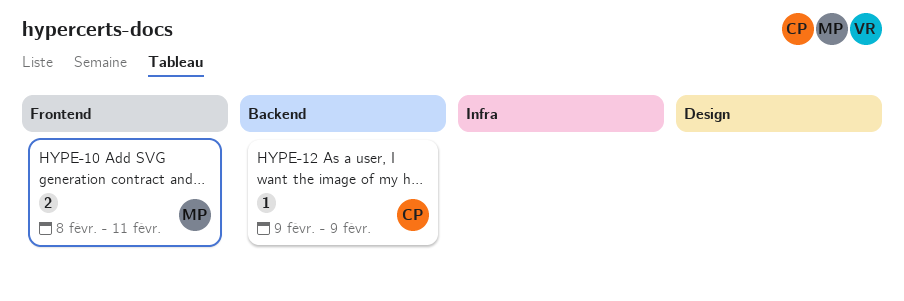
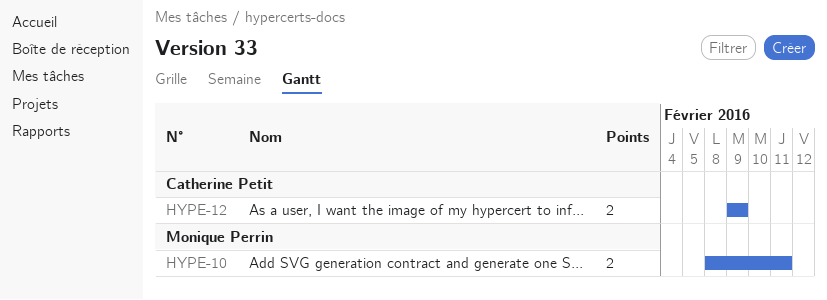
HYPE-12, estimate: 1 -> 2

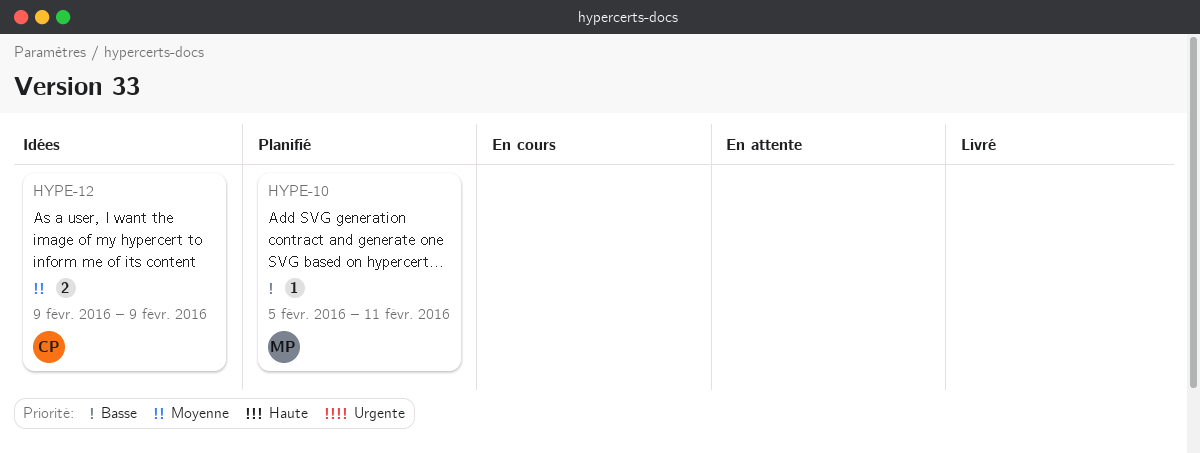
HYPE-10, estimate: 2 -> 1
HYPE-10, start: Feb 8 -> Feb 5

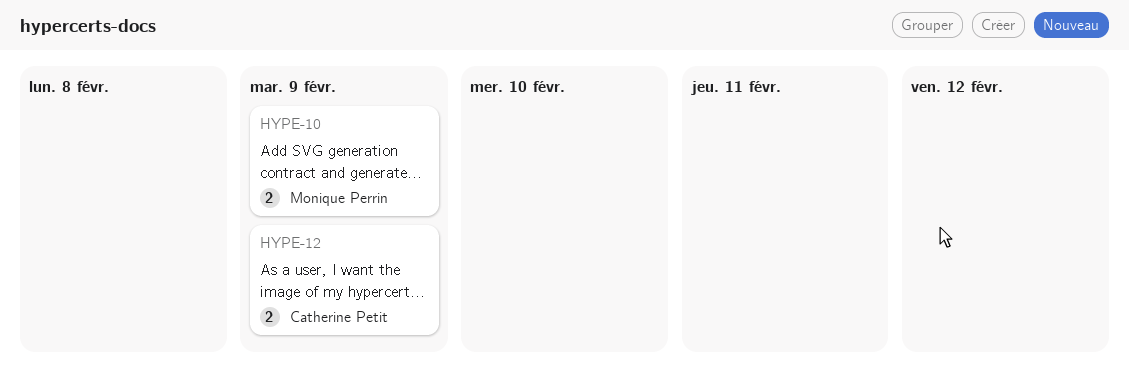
HYPE-10, estimate: 1 -> 2
HYPE-10, due: Feb 11 -> Feb 9

